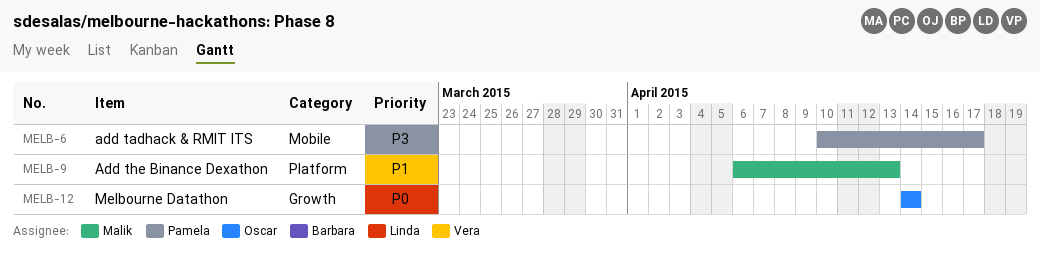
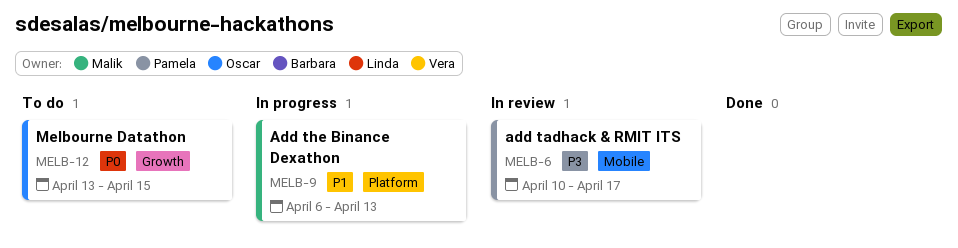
MELB-12, start: Apr 14 -> Apr 13
MELB-12, due: Apr 14 -> Apr 15

